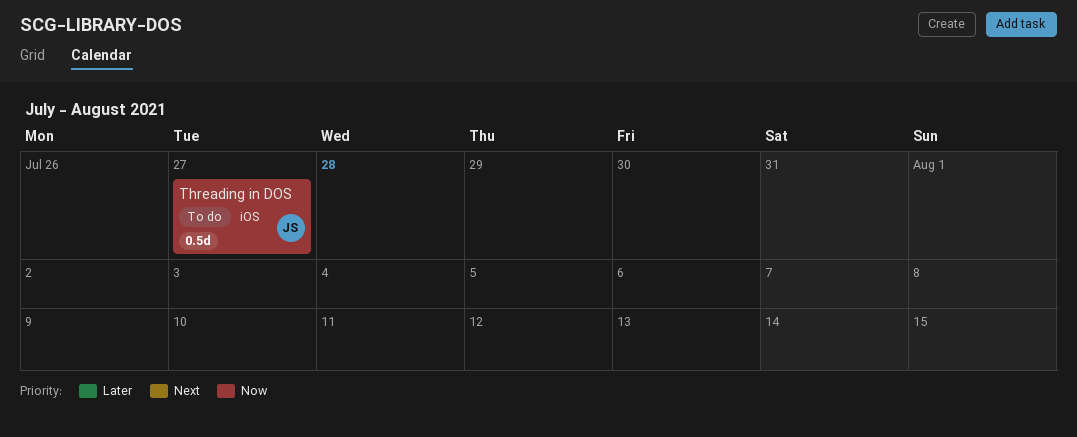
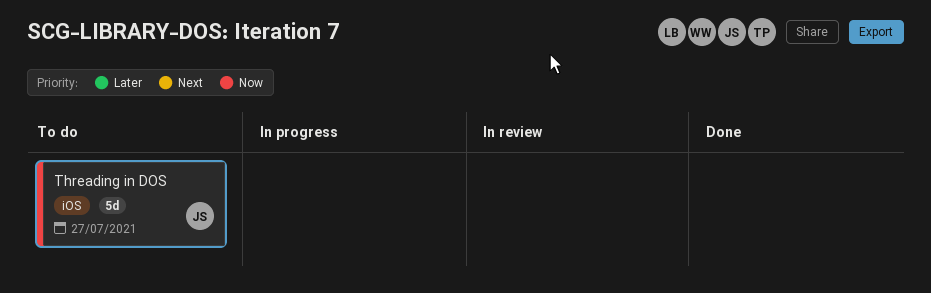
Threading in DOS, estimate: 0.5d -> 5d

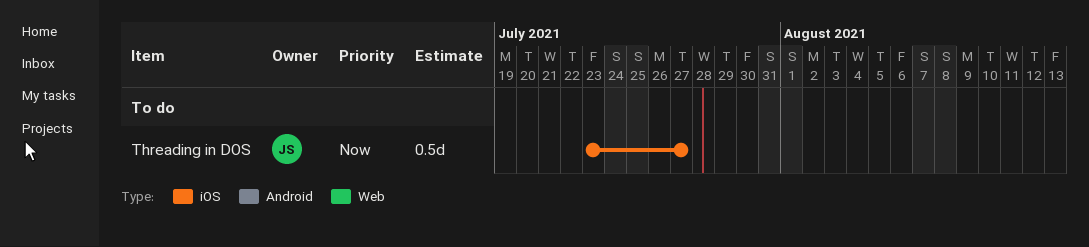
Threading in DOS, estimate: 5d -> 0.5d

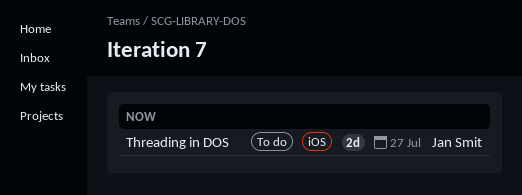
Threading in DOS, estimate: 0.5d -> 2d

